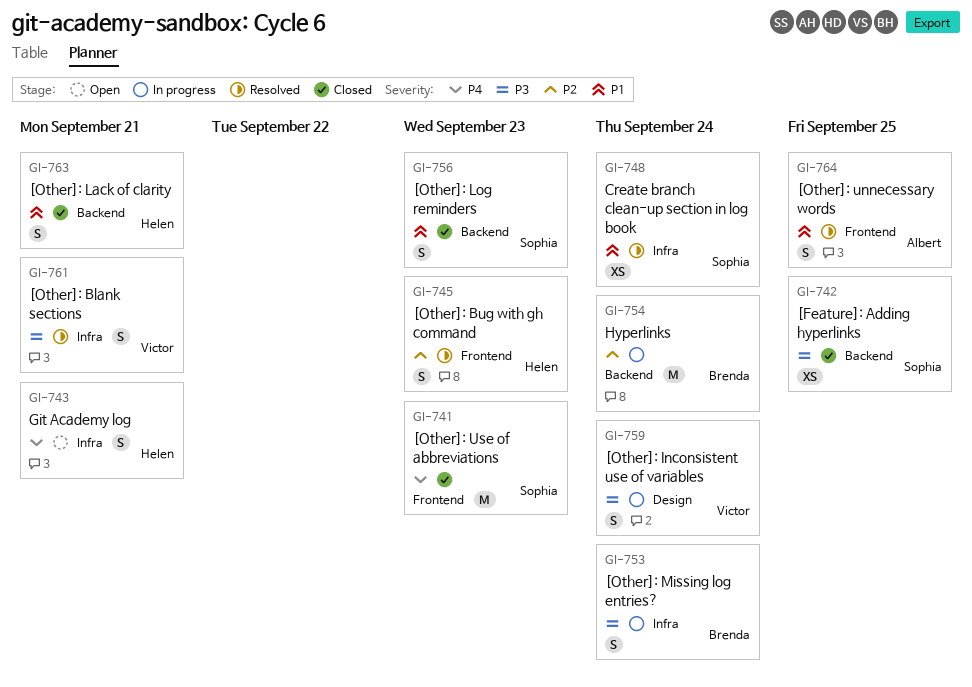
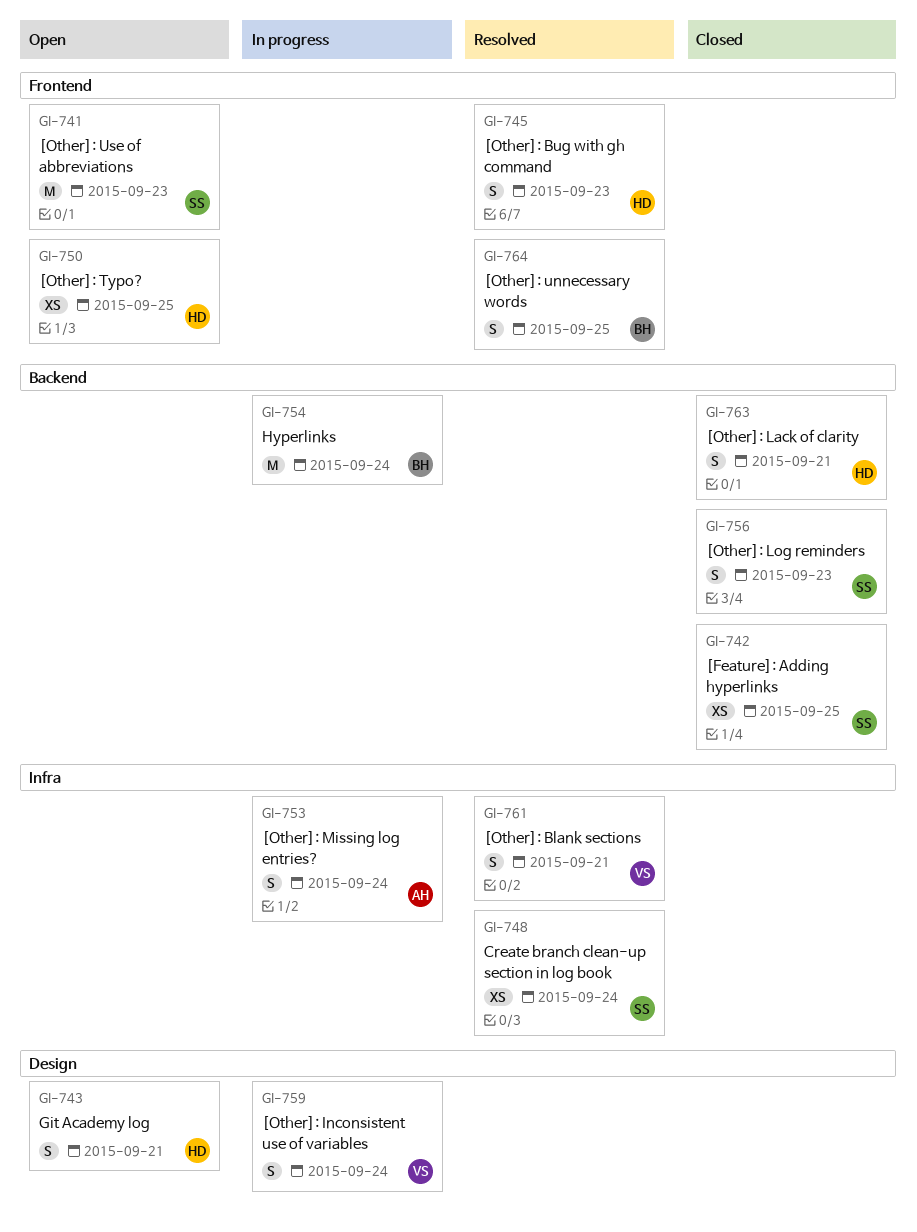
GI-741, status: Closed -> Open
GI-743, label: Infra -> Design
GI-750: none -> present
GI-753, owner: Brenda -> Albert
GI-764, owner: Albert -> Brenda

